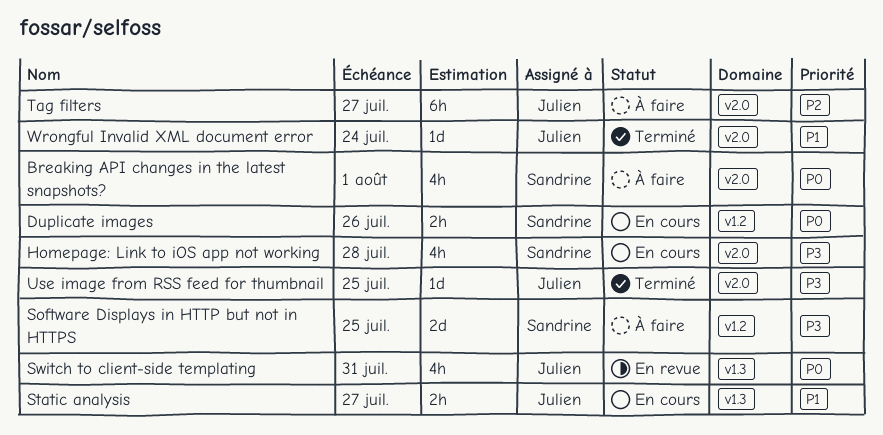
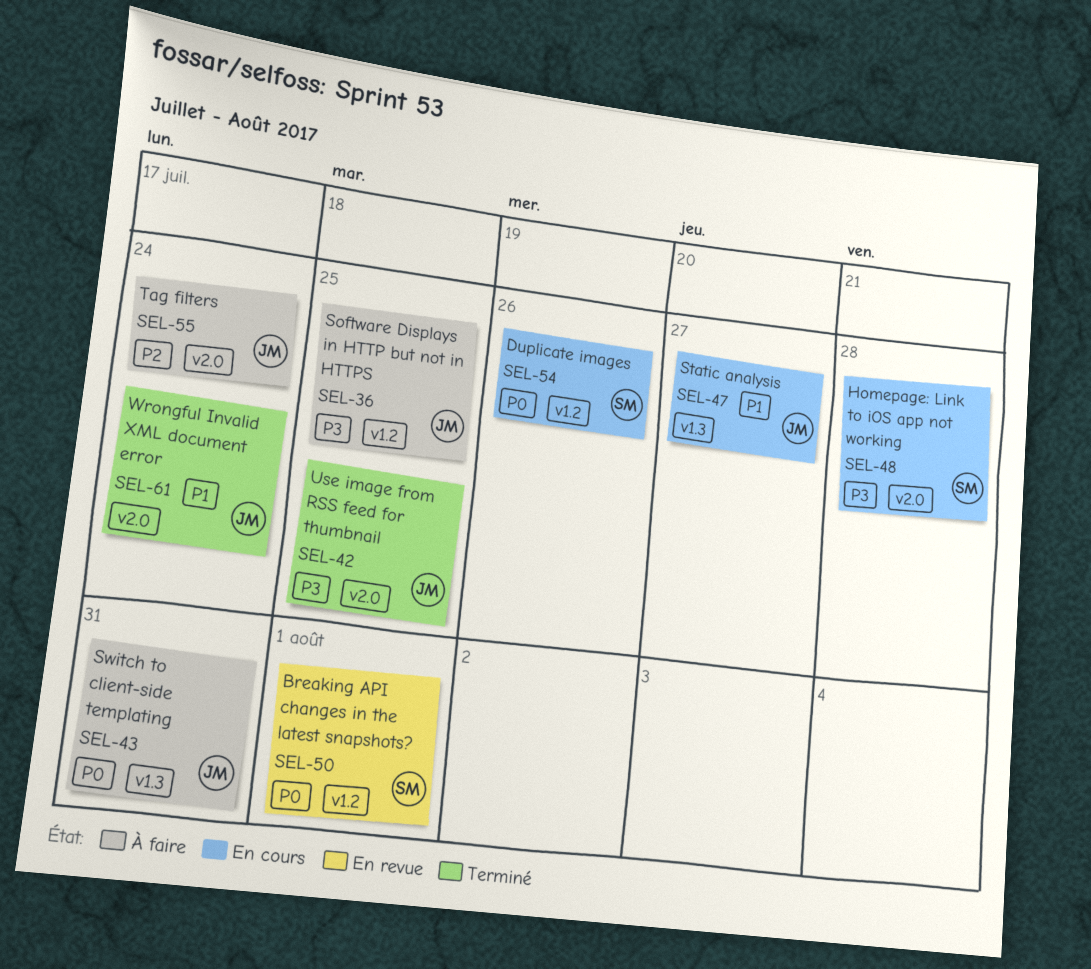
Breaking API changes in the latest snapshots?, status: À faire -> En revue
Breaking API changes in the latest snapshots?, label: v2.0 -> v1.2
Software Displays in HTTP but not in HTTPS, owner: Sandrine -> Julien
Switch to client-side templating, status: En revue -> À faire
Tag filters, due: Jul 27 -> Jul 24

